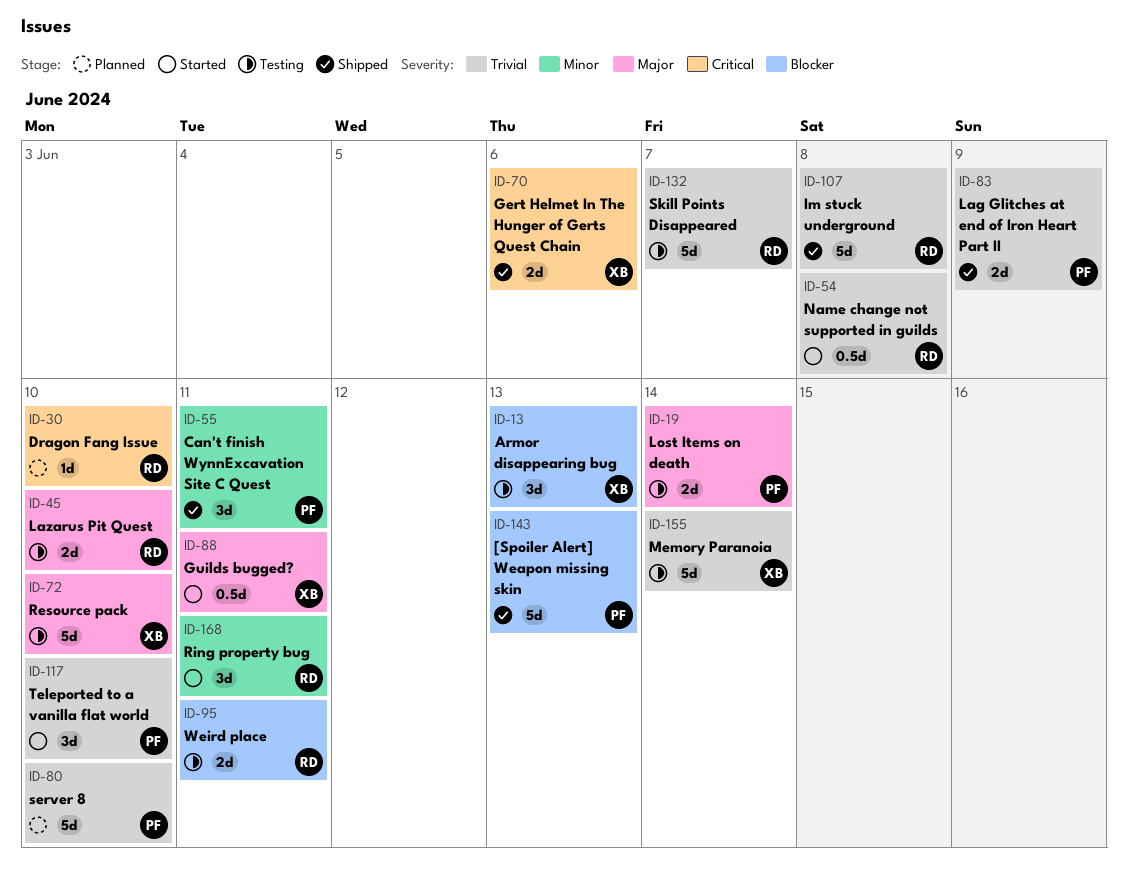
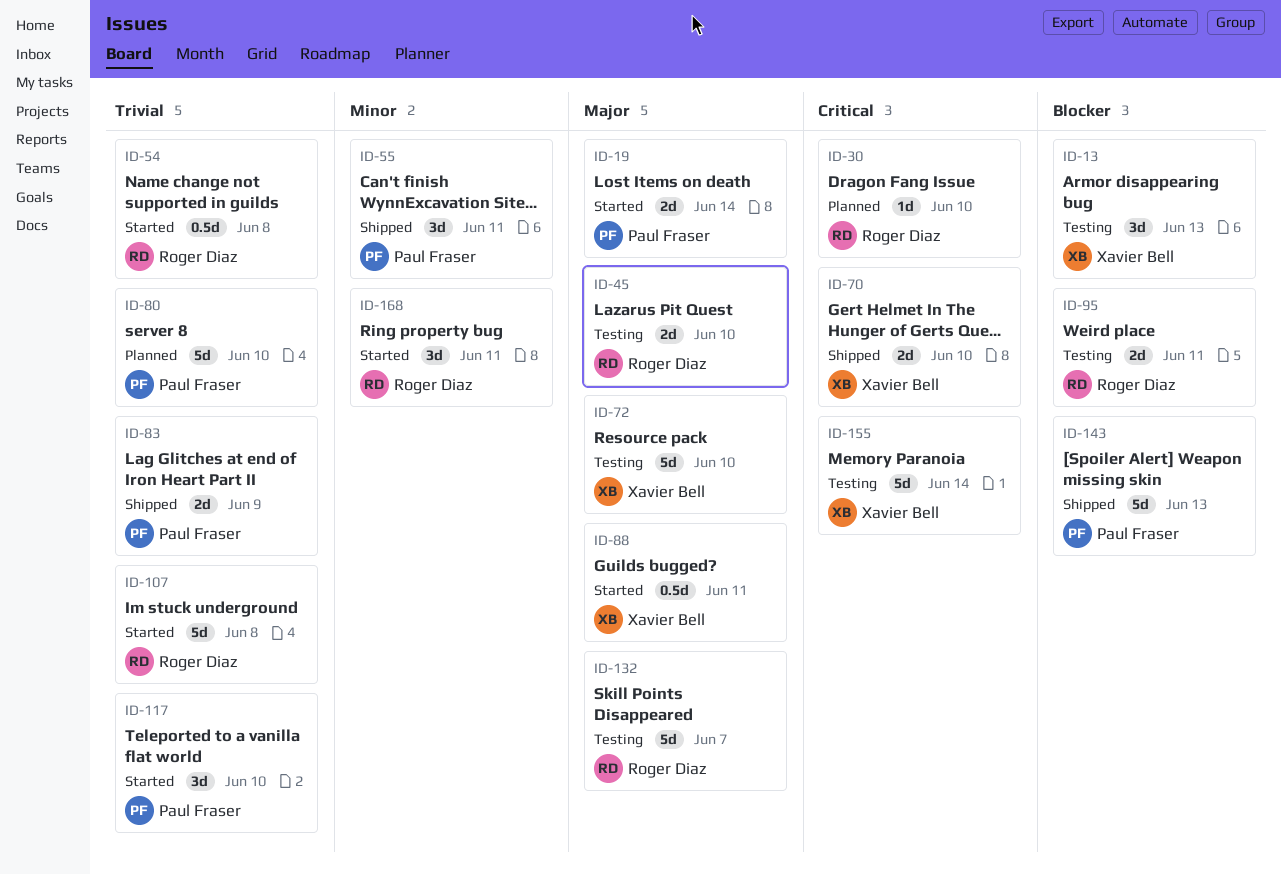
ID-19, status: Testing -> Started
ID-70, due: Jun 6 -> Jun 10
ID-107, status: Shipped -> Started
ID-132, priority: Trivial -> Major
ID-155, priority: Trivial -> Critical

